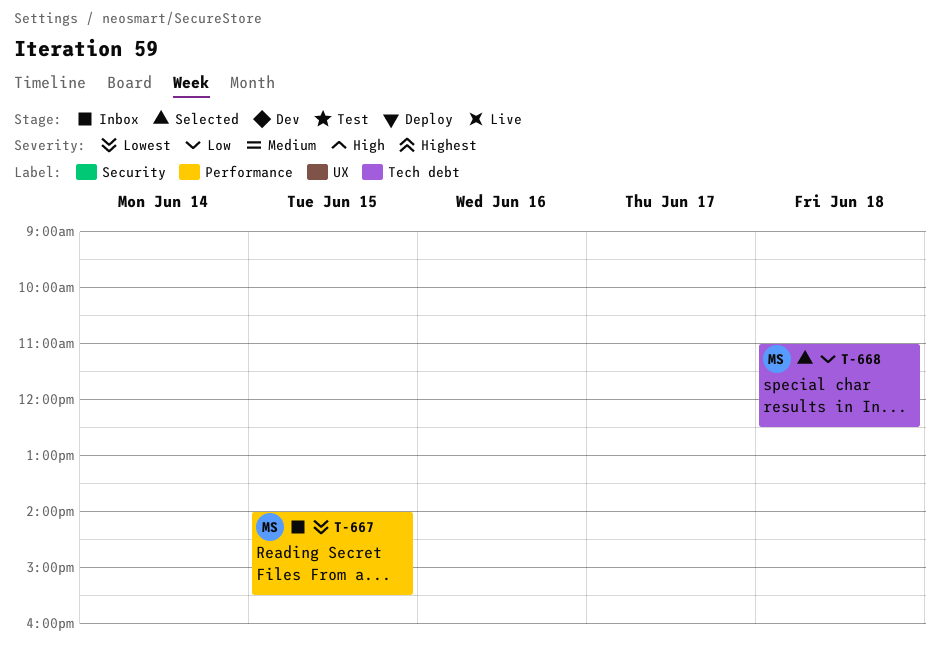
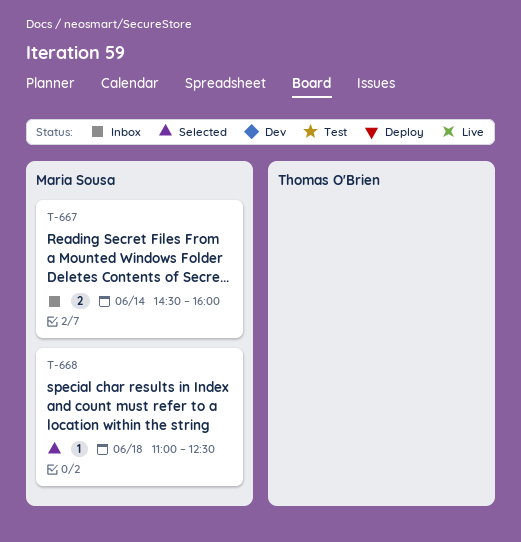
T-667, day: Jun 15 -> Jun 14
T-667, begins: 14:00 -> 14:30
T-667, ends: 15:30 -> 16:00

